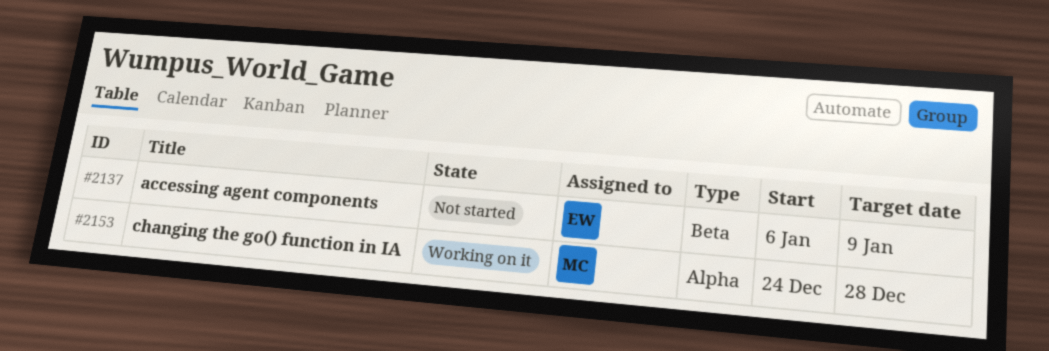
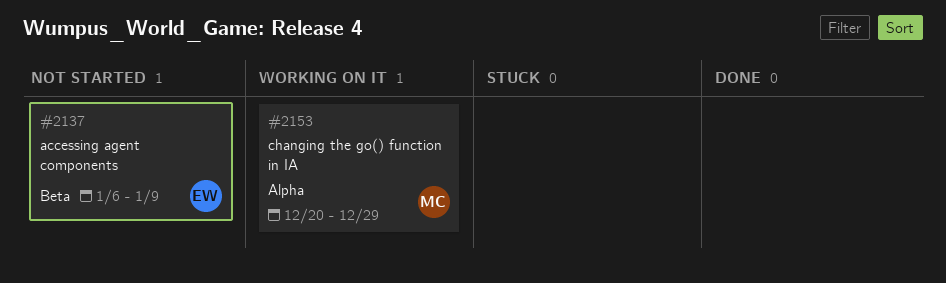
#2153, start: Dec 24 -> Dec 20
#2153, due: Dec 28 -> Dec 29

